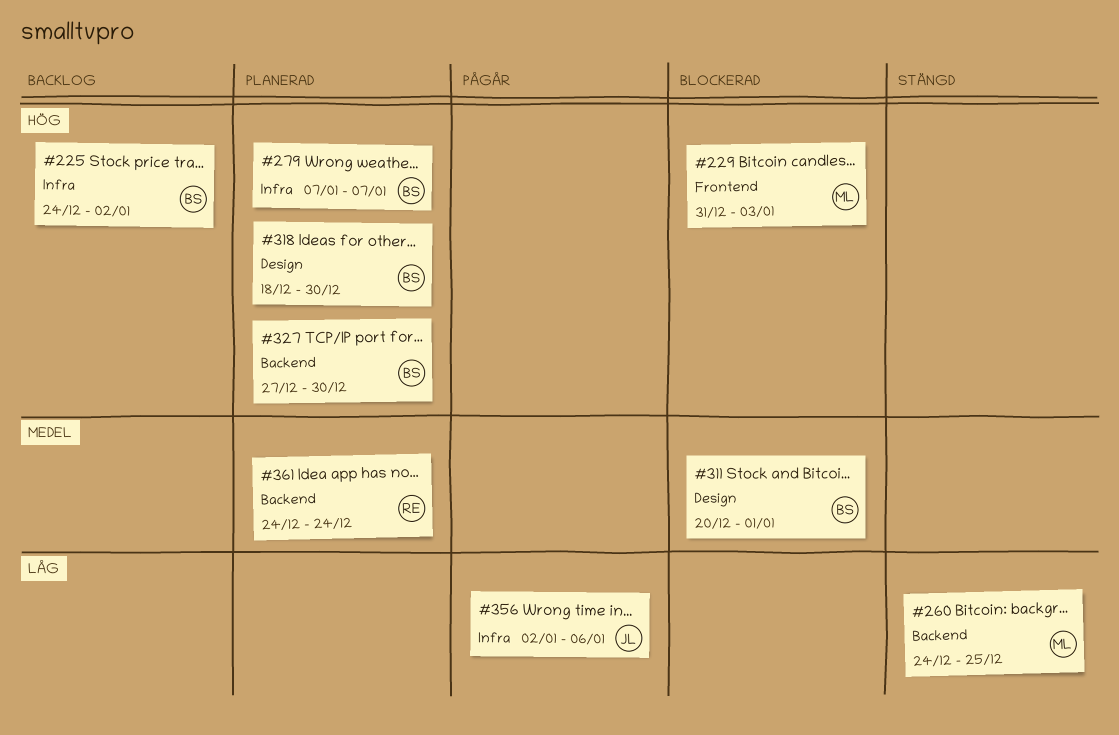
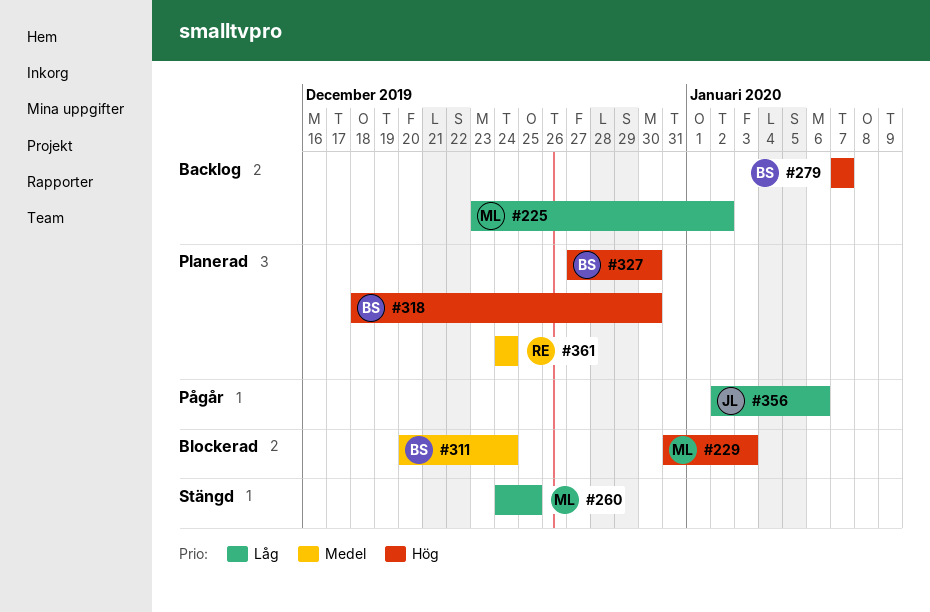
#225, owner: BS -> ML
#225, priority: Hög -> Låg
#225, start: Dec 24 -> Dec 23
#279, status: Planerad -> Backlog
#311, due: Jan 1 -> Dec 24

